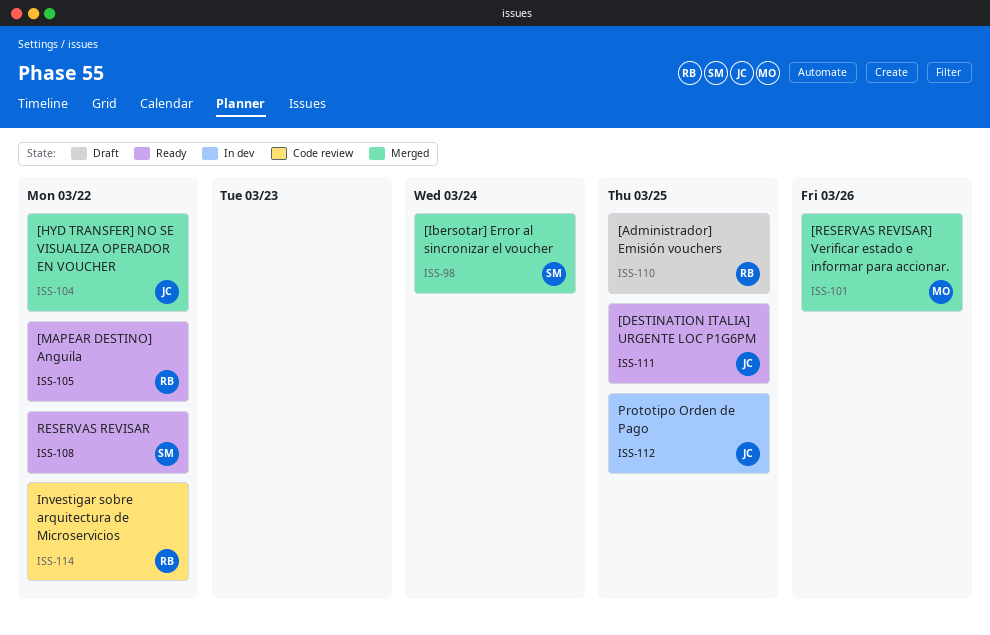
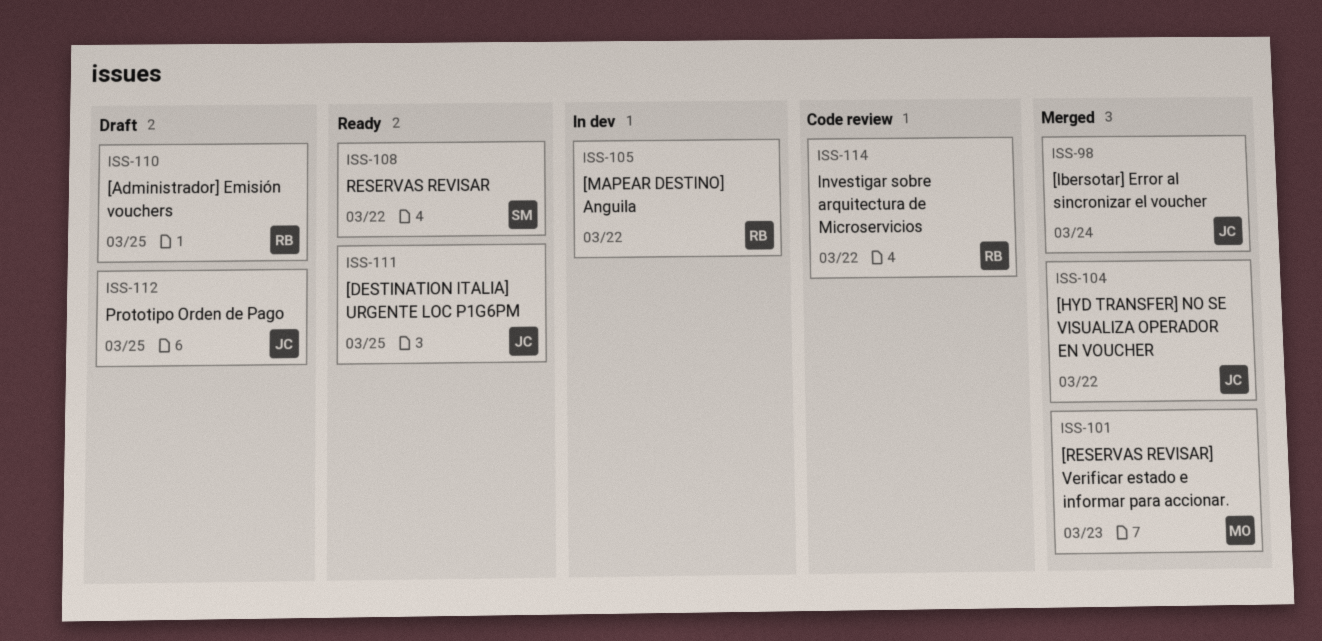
ISS-98, owner: SM -> JC
ISS-101, due: Mar 26 -> Mar 23
ISS-105, status: Ready -> In dev
ISS-112, status: In dev -> Draft

